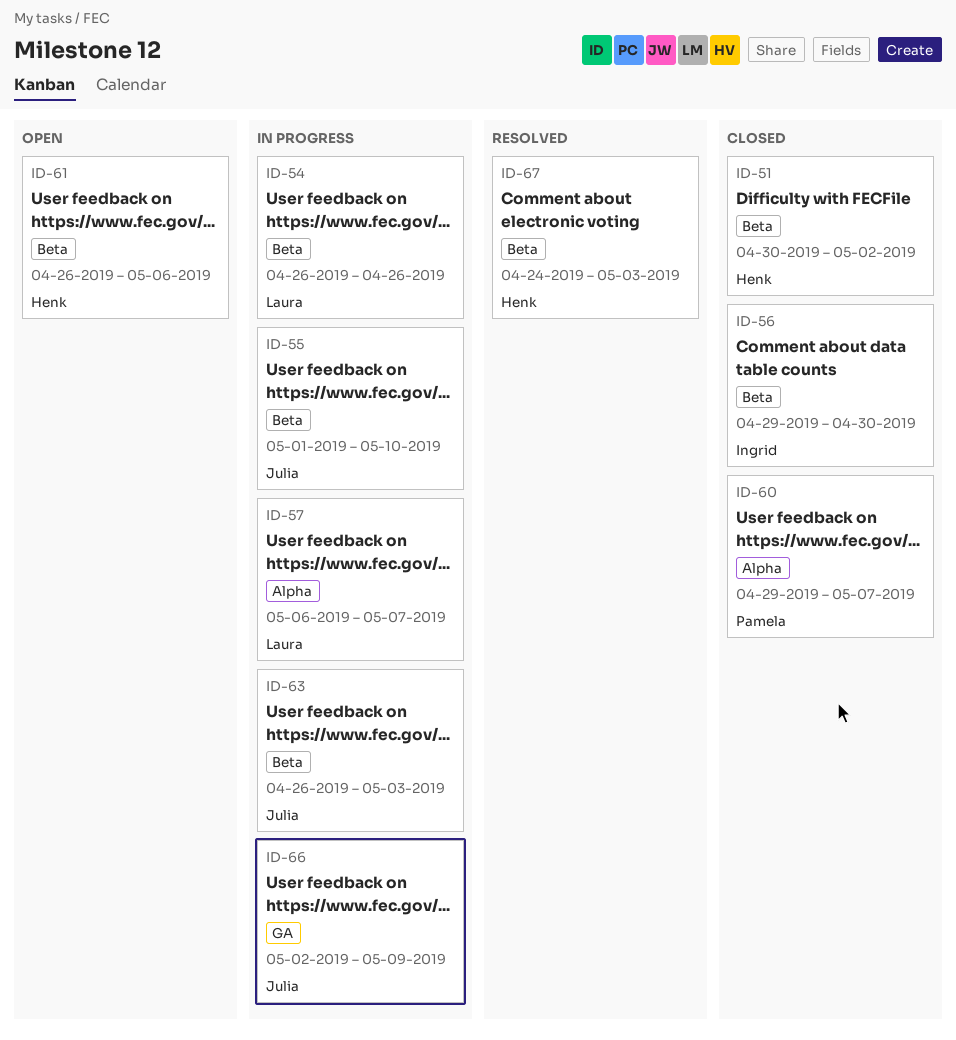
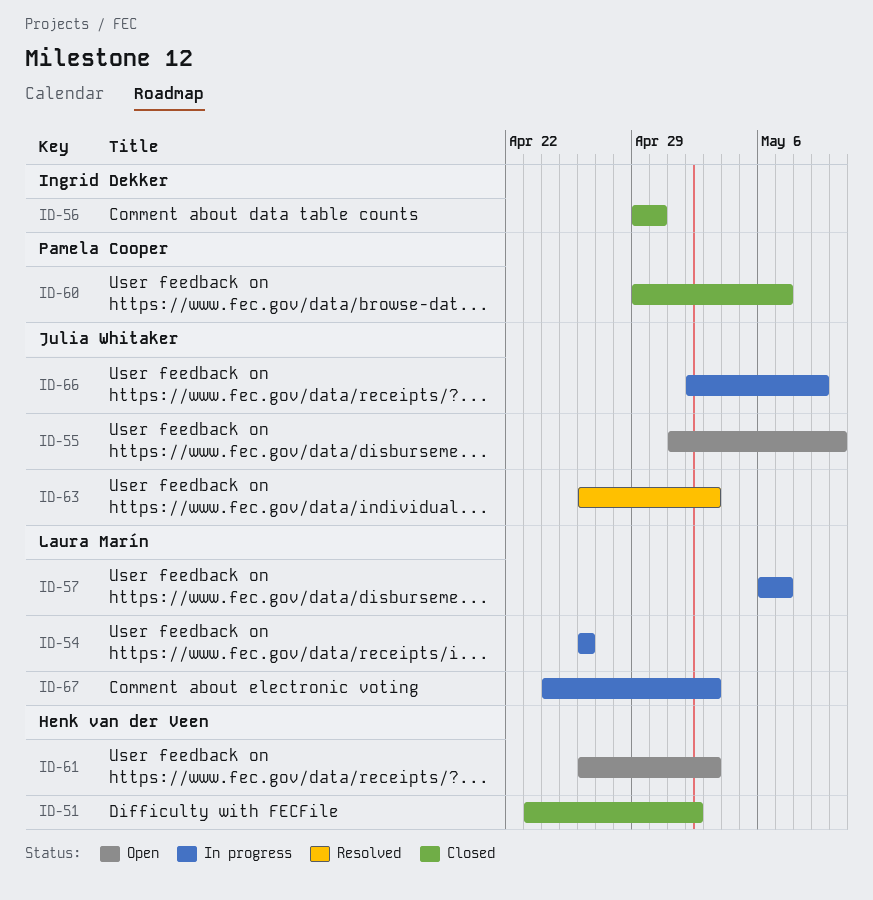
ID-51, start: Apr 30 -> Apr 23
ID-55, status: In progress -> Open
ID-61, due: May 6 -> May 3
ID-63, status: In progress -> Resolved
ID-67, status: Resolved -> In progress
ID-67, owner: Henk van der Veen -> Laura Marín

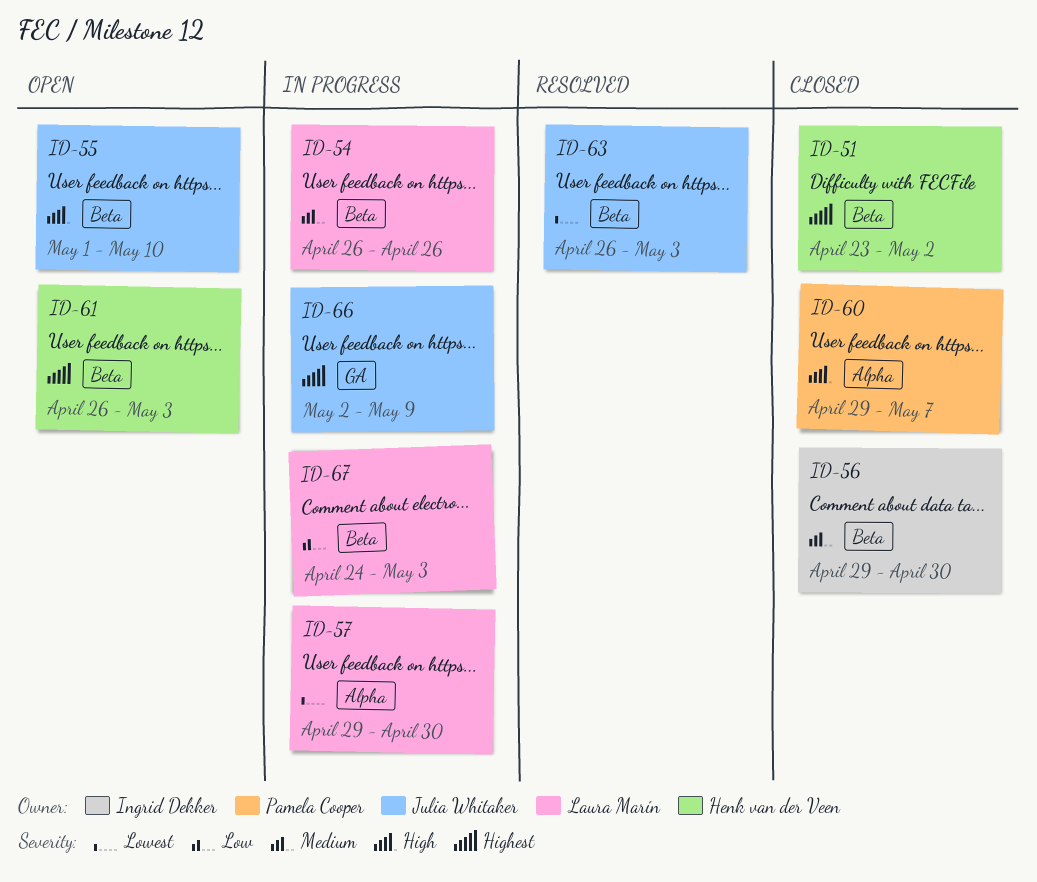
ID-57, start: May 6 -> Apr 29
ID-57, due: May 7 -> Apr 30

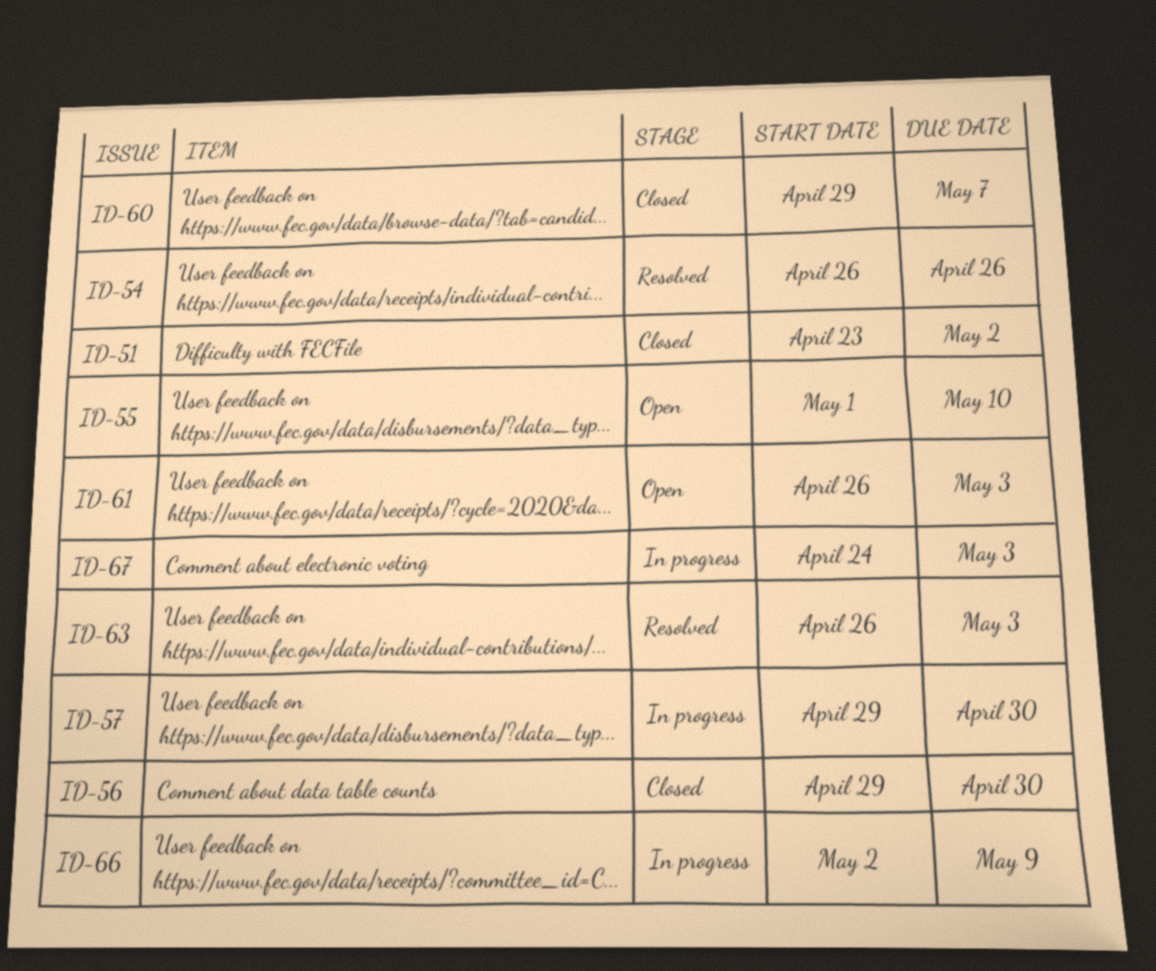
ID-54, status: In progress -> Resolved

